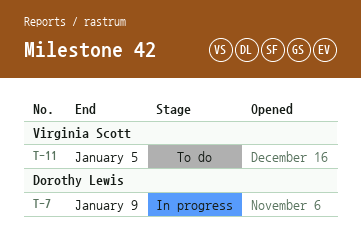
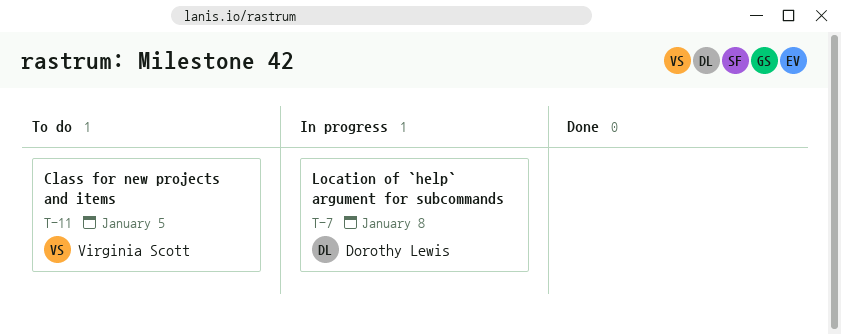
T-7, due: Jan 9 -> Jan 8

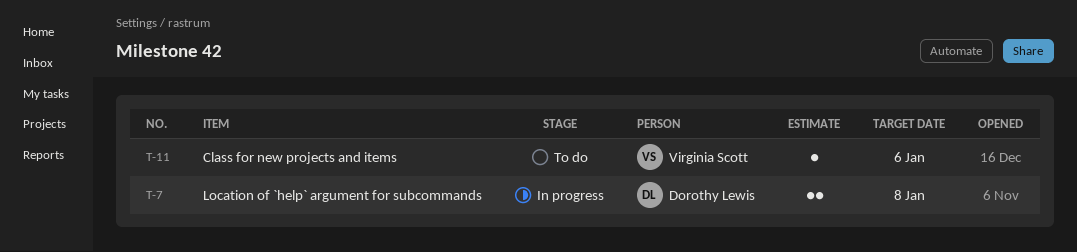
T-11, due: Jan 5 -> Jan 6

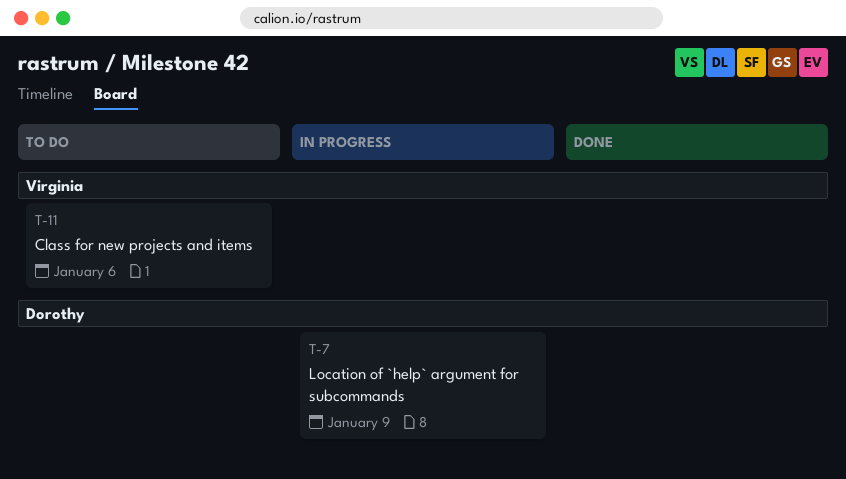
T-7, due: Jan 8 -> Jan 9

